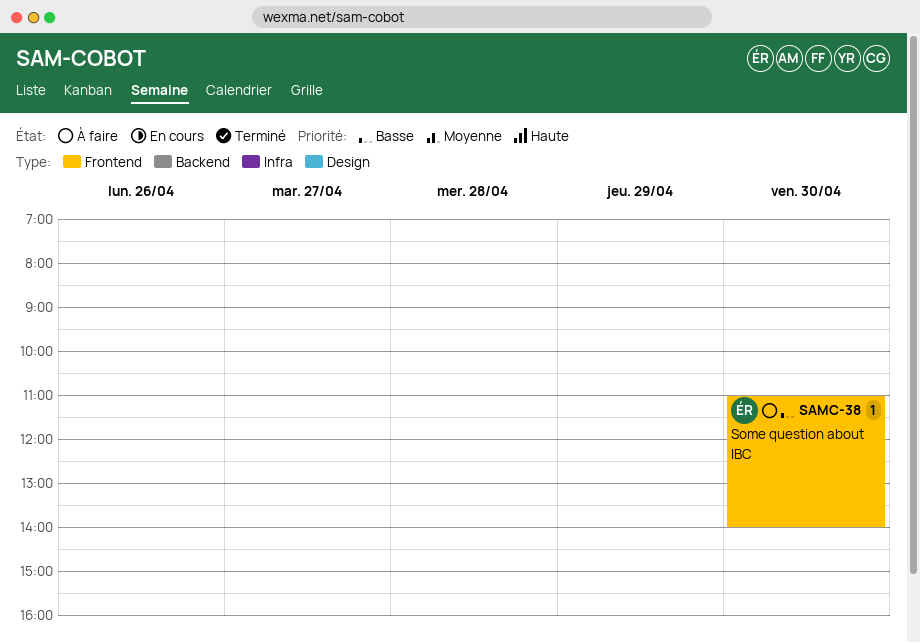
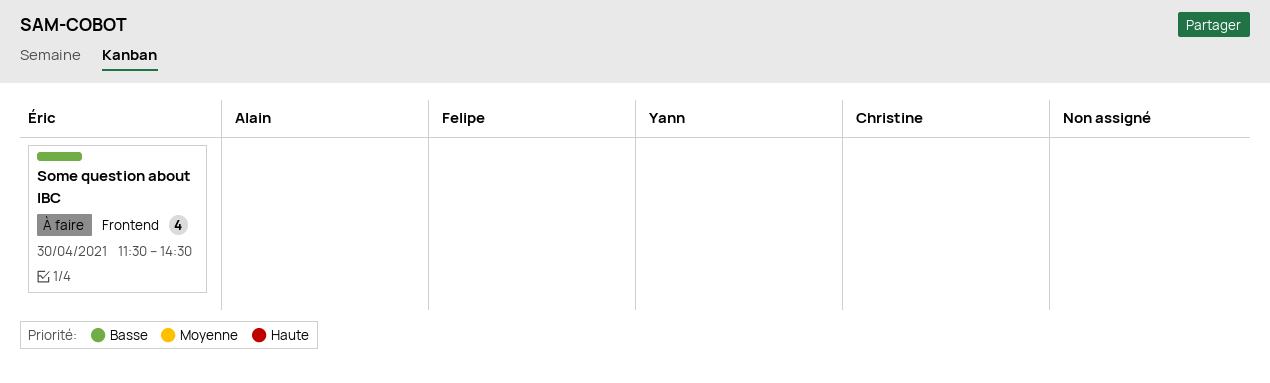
Some question about IBC, estimate: 1 -> 4
Some question about IBC, begins: 11:00 -> 11:30
Some question about IBC, ends: 14:00 -> 14:30

